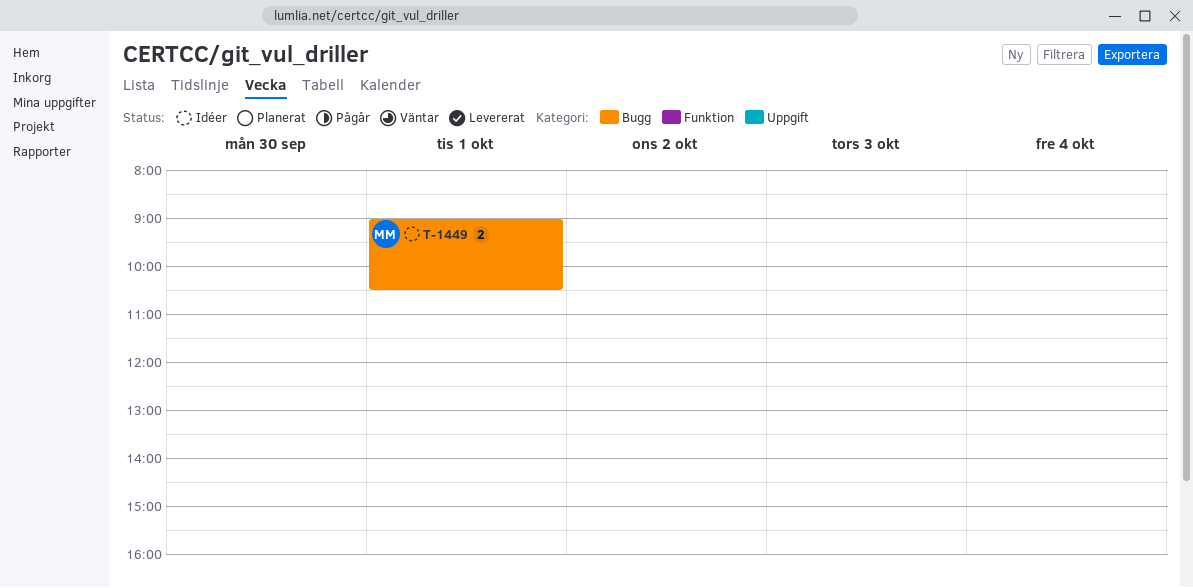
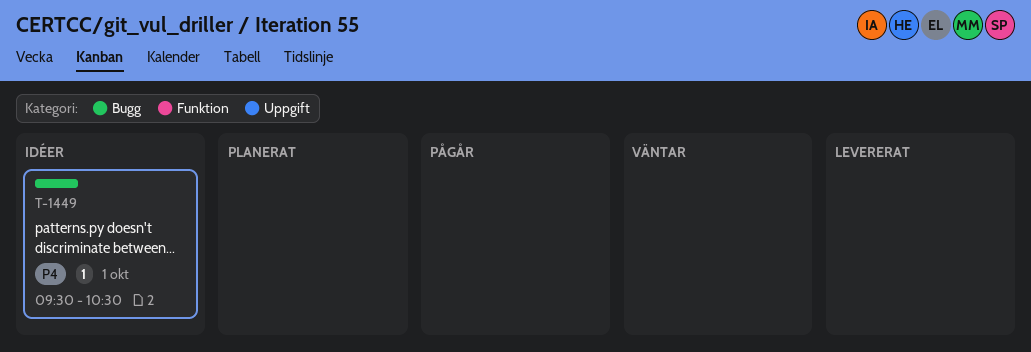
T-1449, estimate: 2 -> 1
T-1449, begins: 09:00 -> 09:30

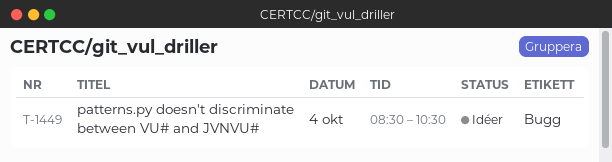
T-1449, day: Oct 1 -> Oct 4
T-1449, begins: 09:30 -> 08:30

